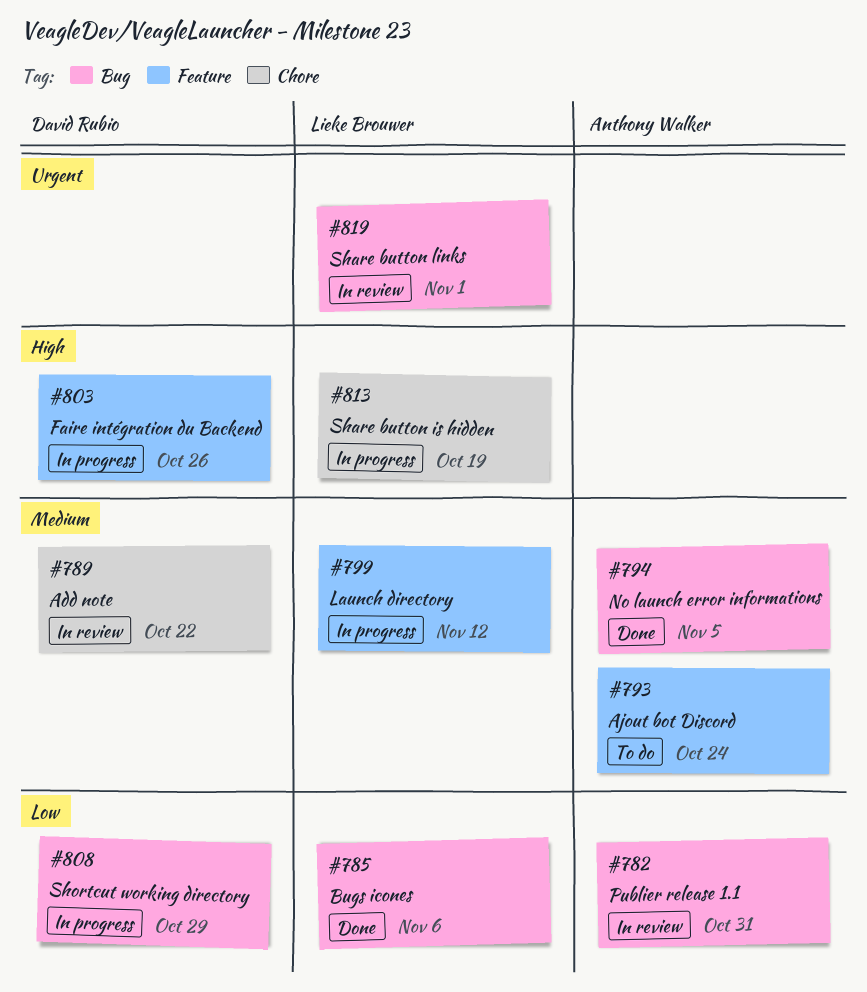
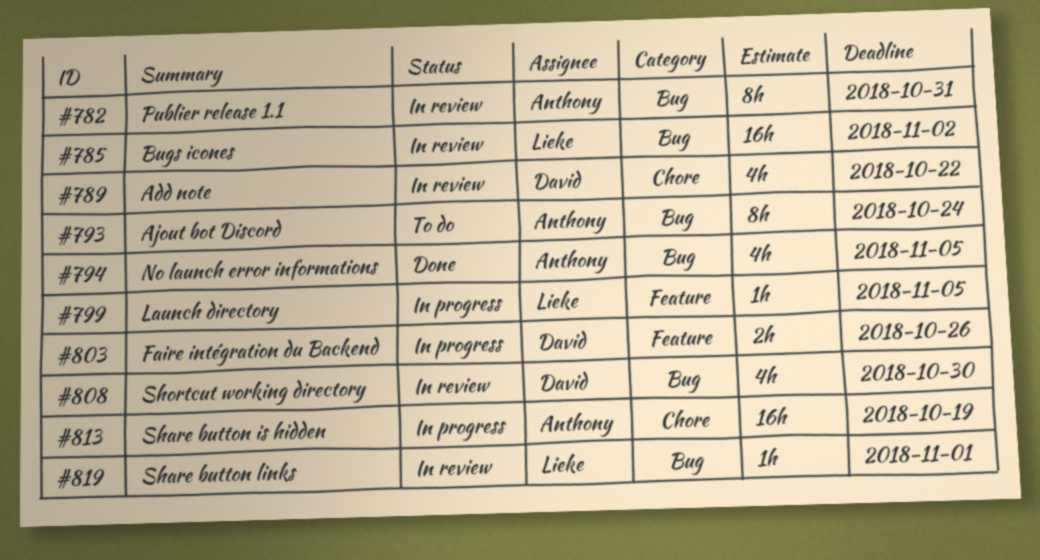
#785, status: Done -> In review
#785, due: Nov 6 -> Nov 2
#793, label: Feature -> Bug
#799, due: Nov 12 -> Nov 5
#808, status: In progress -> In review
#808, due: Oct 29 -> Oct 30
#813, owner: Lieke Brouwer -> Anthony Walker

